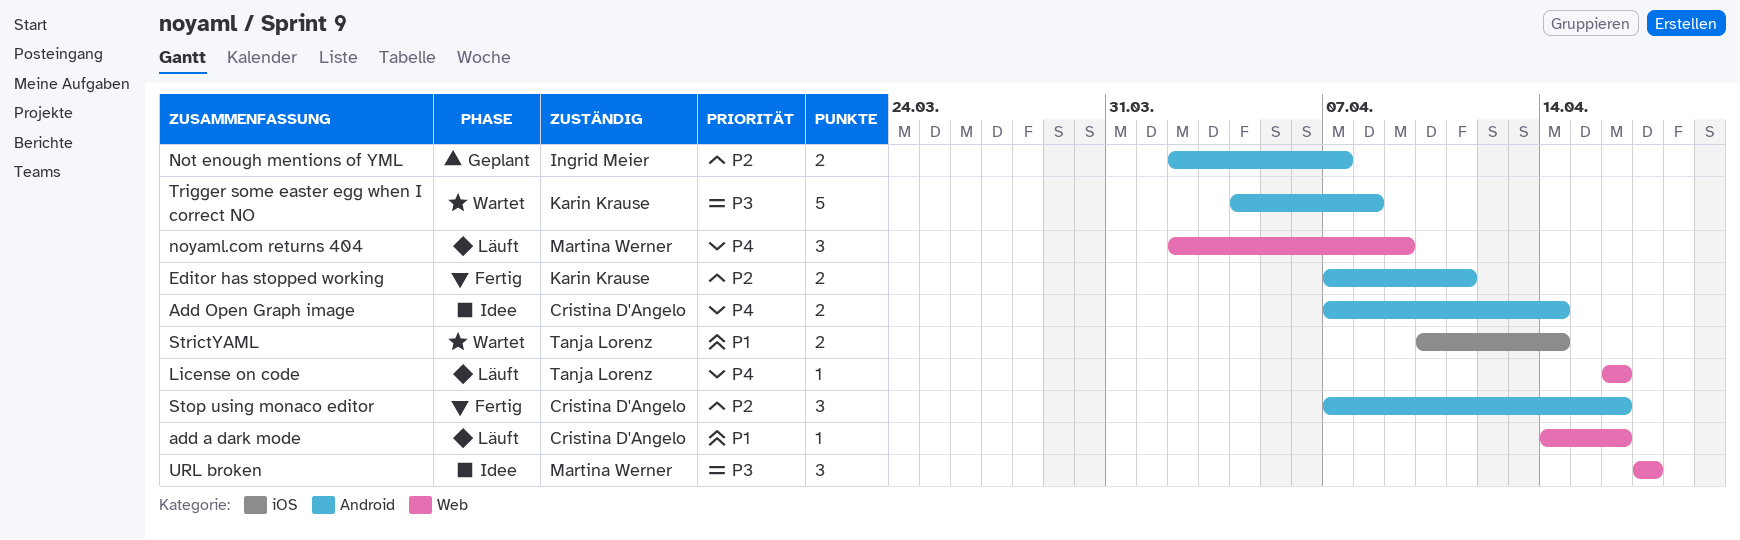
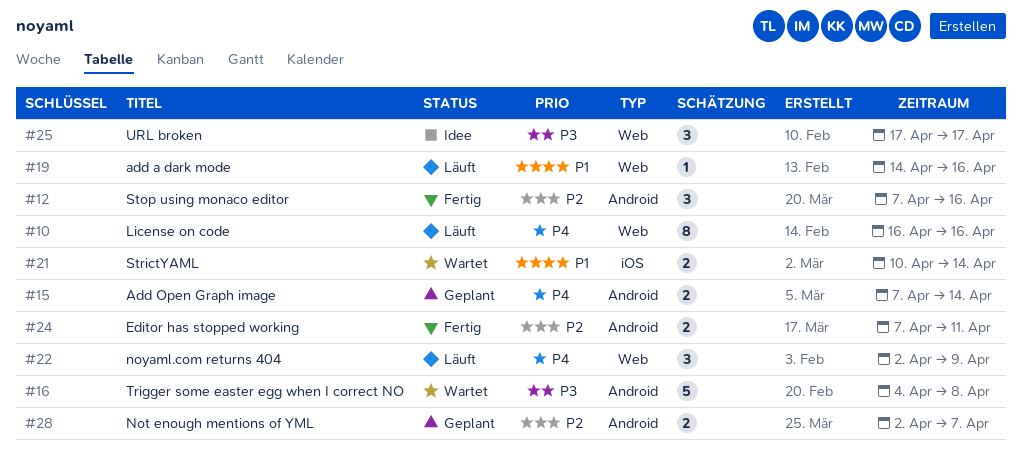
Add Open Graph image, status: Idee -> Geplant
License on code, estimate: 1 -> 8

